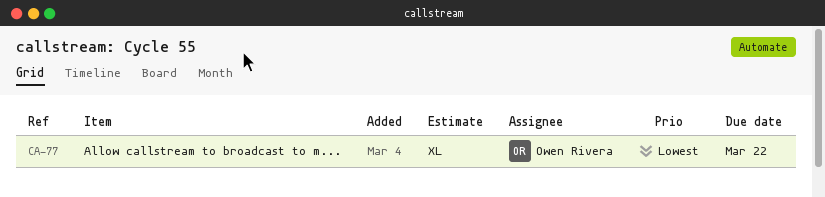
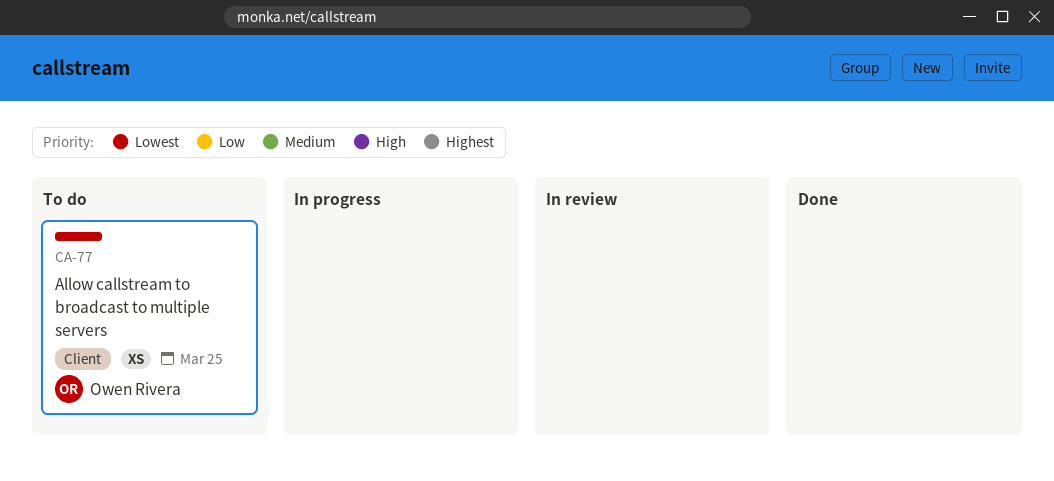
CA-77, estimate: XL -> XS
CA-77, due: Mar 22 -> Mar 25

